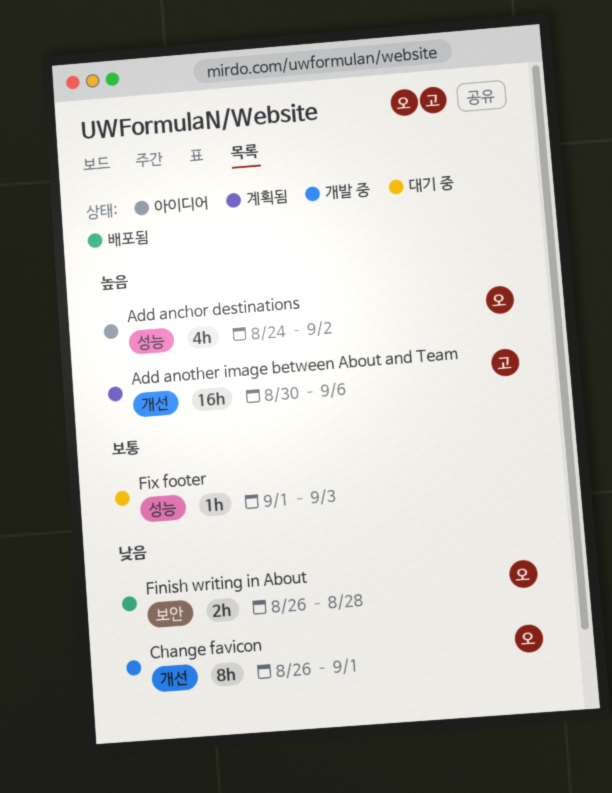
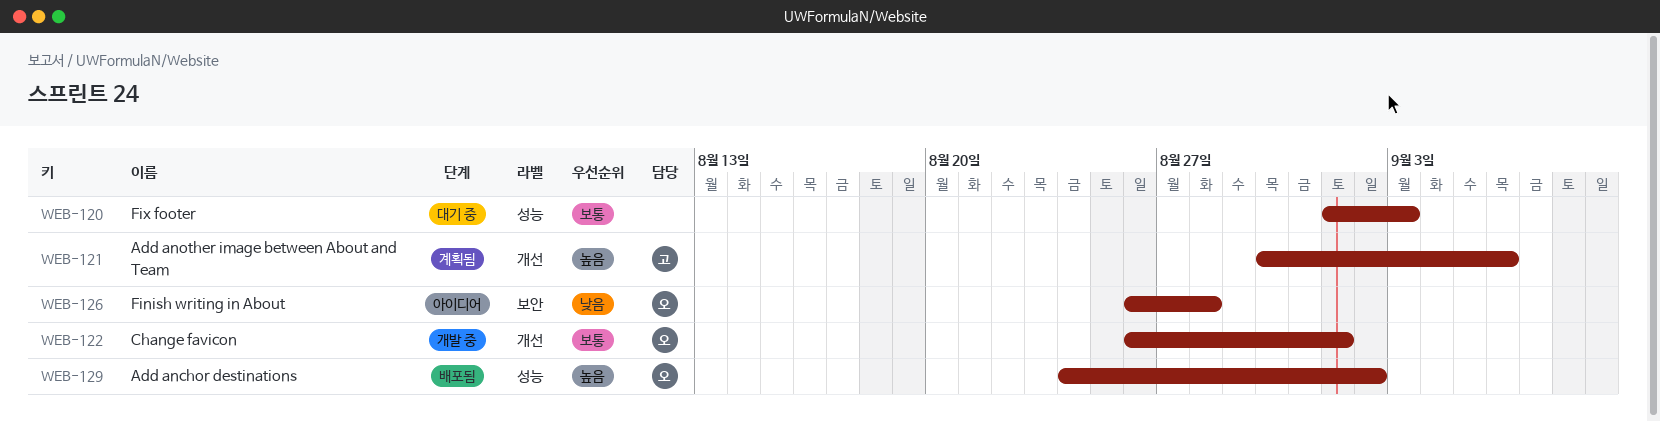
Add anchor destinations, status: 아이디어 -> 배포됨
Change favicon, priority: 낮음 -> 보통
Finish writing in About, status: 배포됨 -> 아이디어

